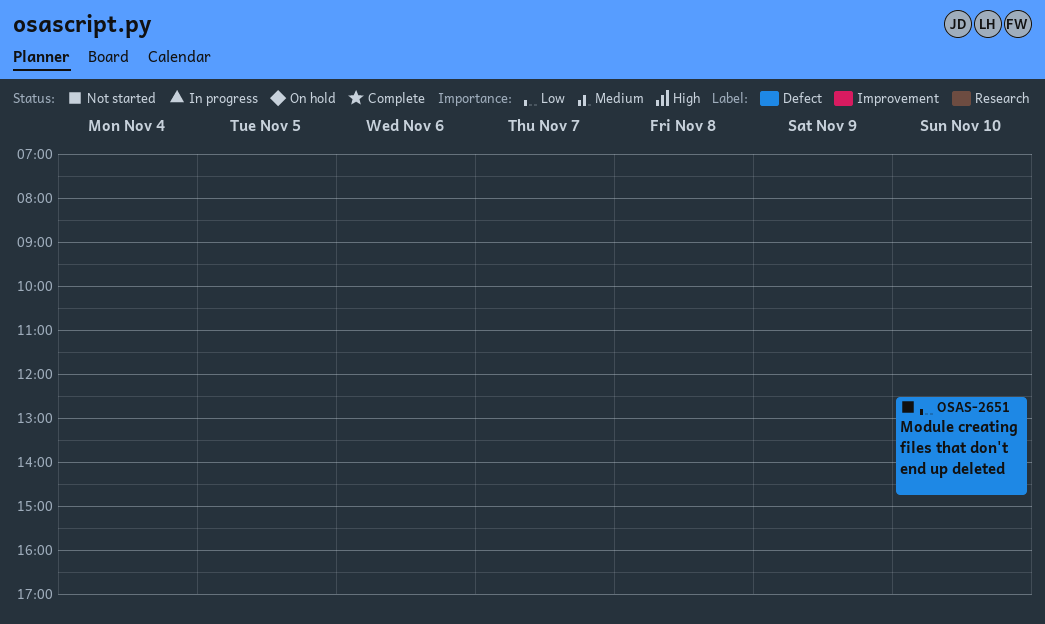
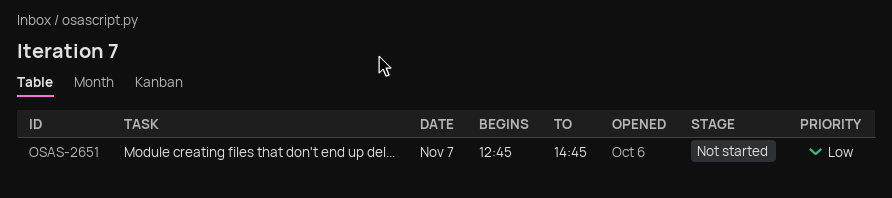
OSAS-2651, day: Nov 10 -> Nov 7
OSAS-2651, begins: 12:30 -> 12:45

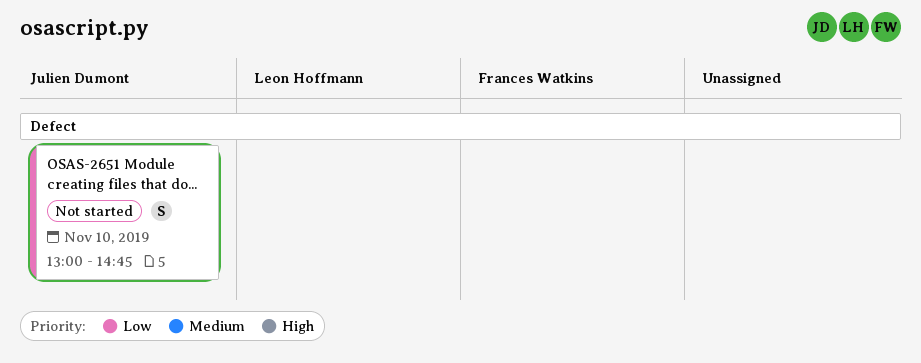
OSAS-2651, day: Nov 7 -> Nov 10
OSAS-2651, begins: 12:45 -> 13:00

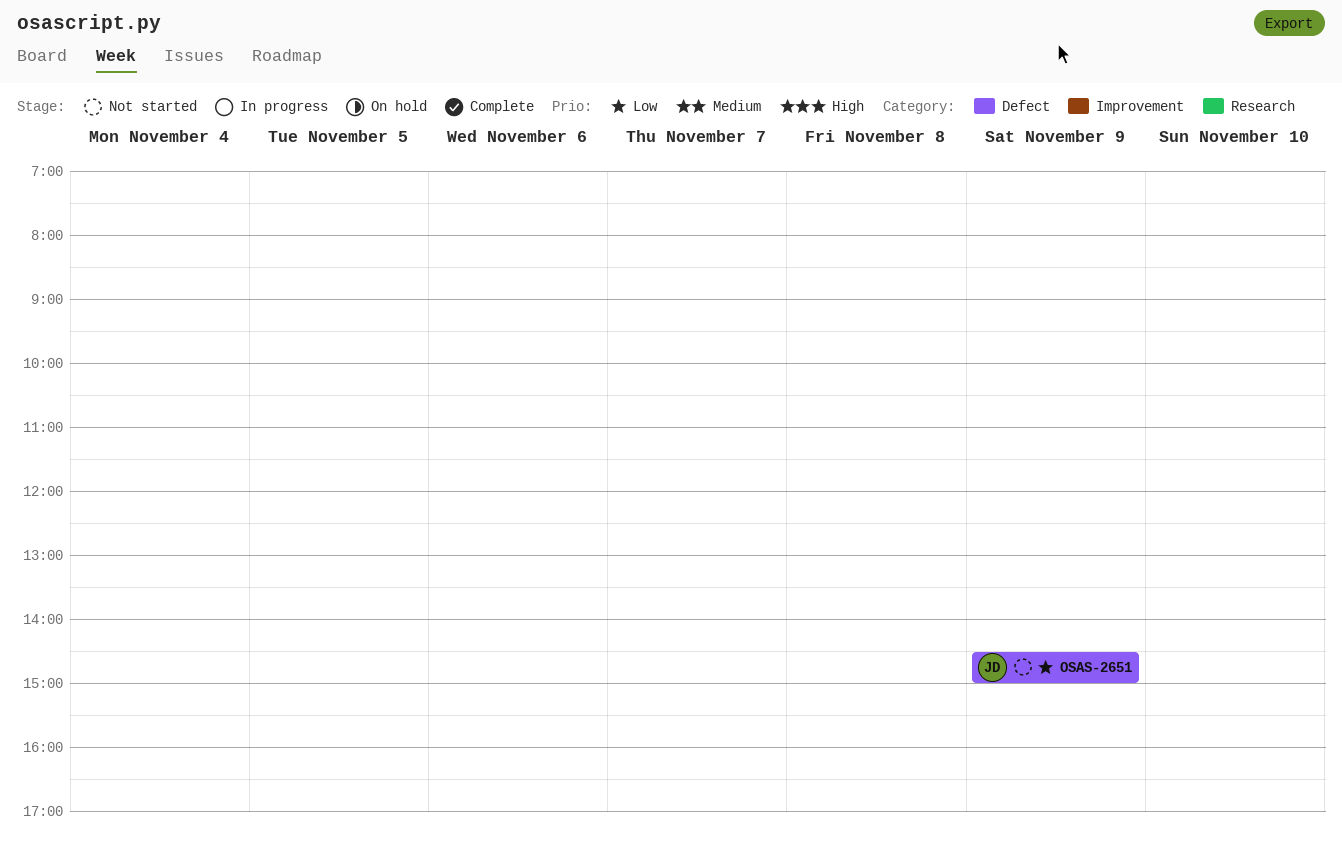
OSAS-2651, day: Nov 10 -> Nov 9
OSAS-2651, begins: 13:00 -> 14:30
OSAS-2651, ends: 14:45 -> 15:00

